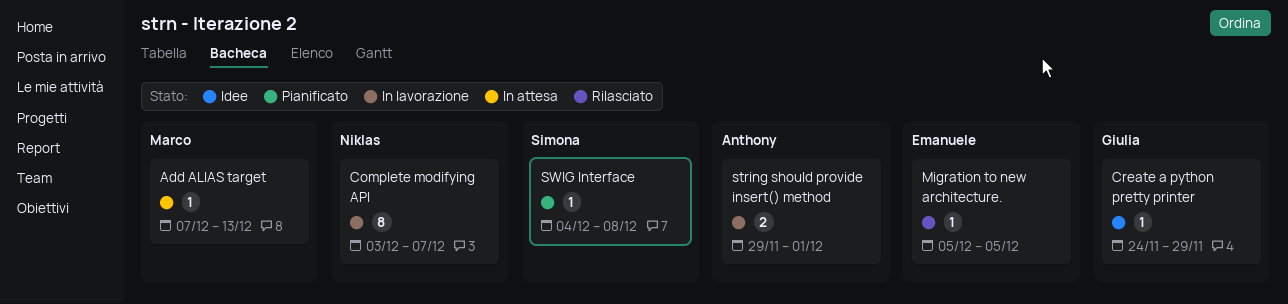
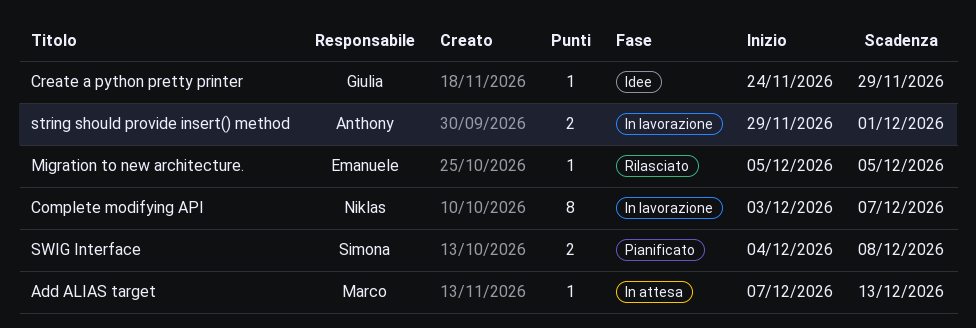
SWIG Interface, estimate: 1 -> 2

